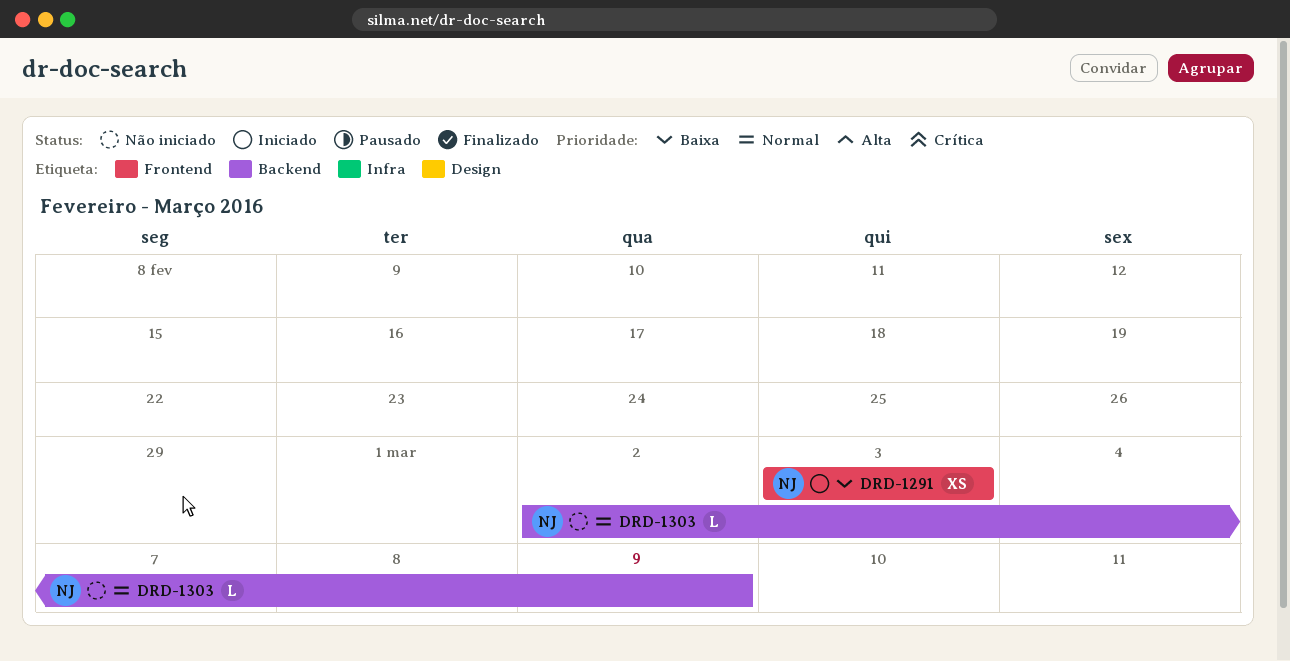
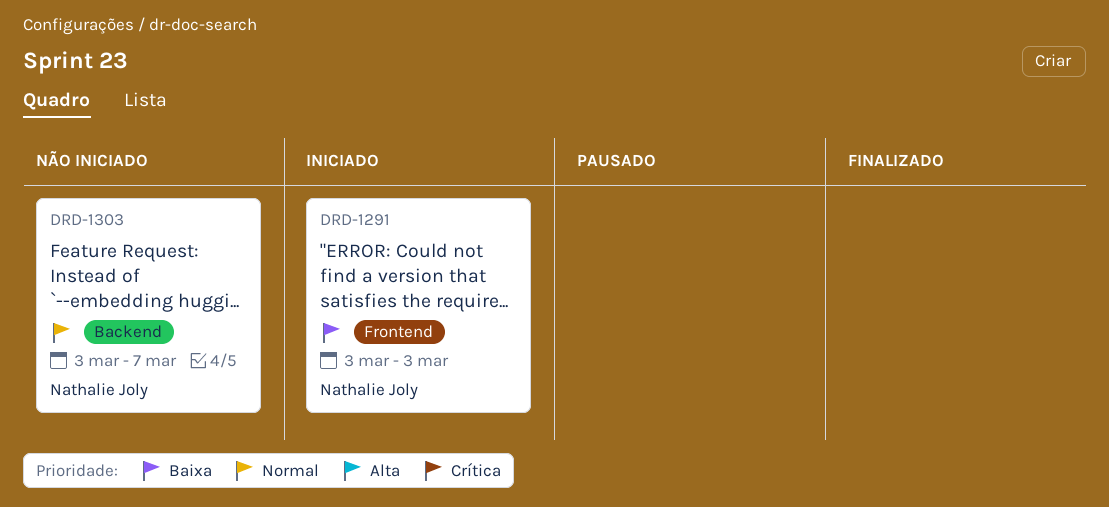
DRD-1303, start: Mar 2 -> Mar 3
DRD-1303, due: Mar 9 -> Mar 7

